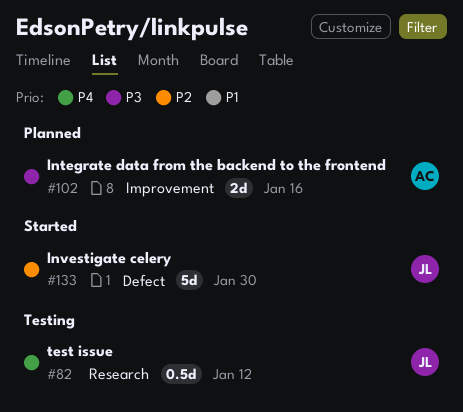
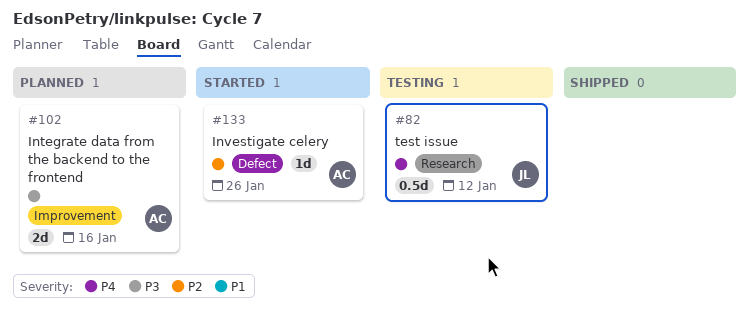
#133, owner: JL -> AC
#133, estimate: 5d -> 1d
#133, due: Jan 30 -> Jan 26

